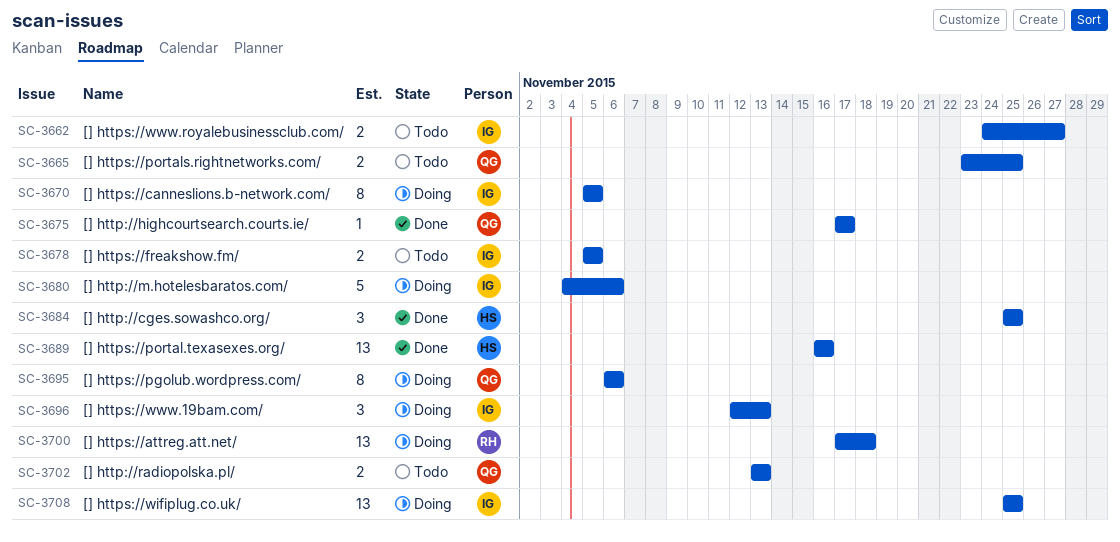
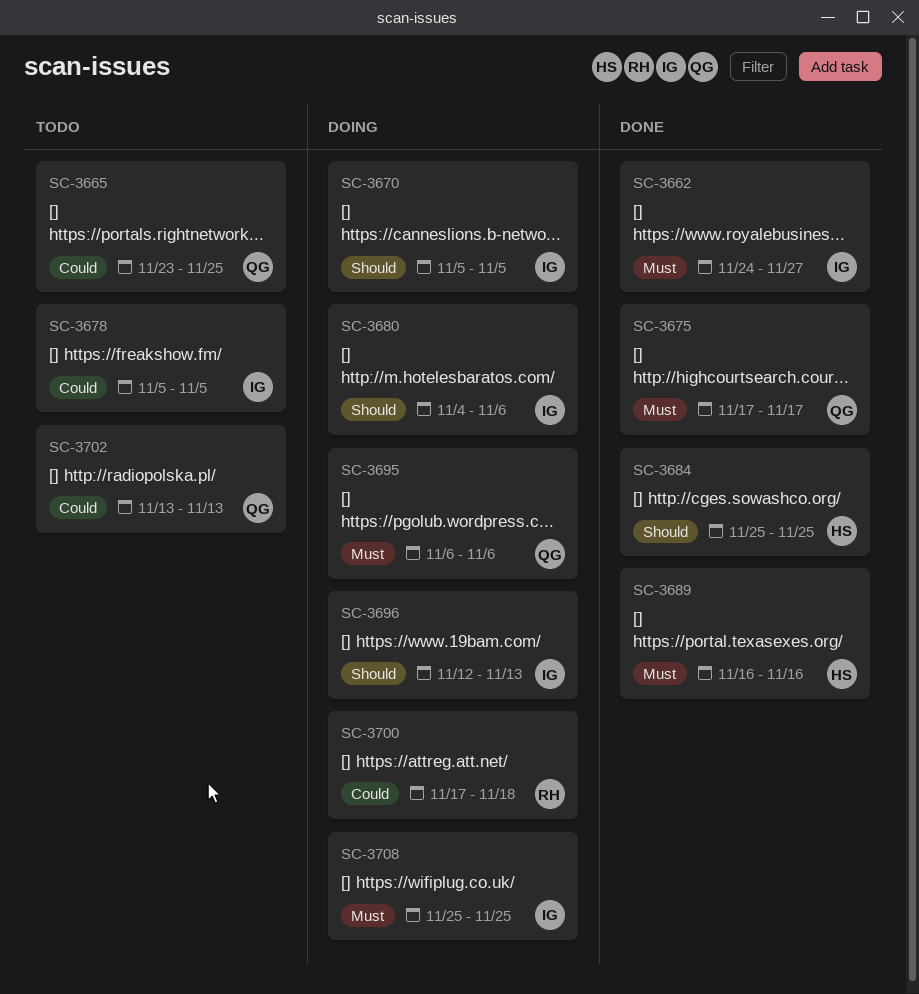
SC-3662, status: Todo -> Done

